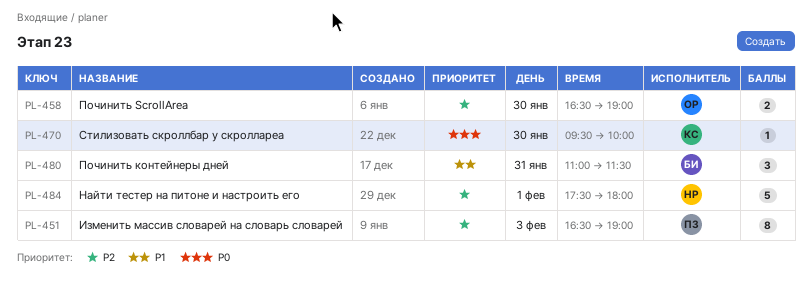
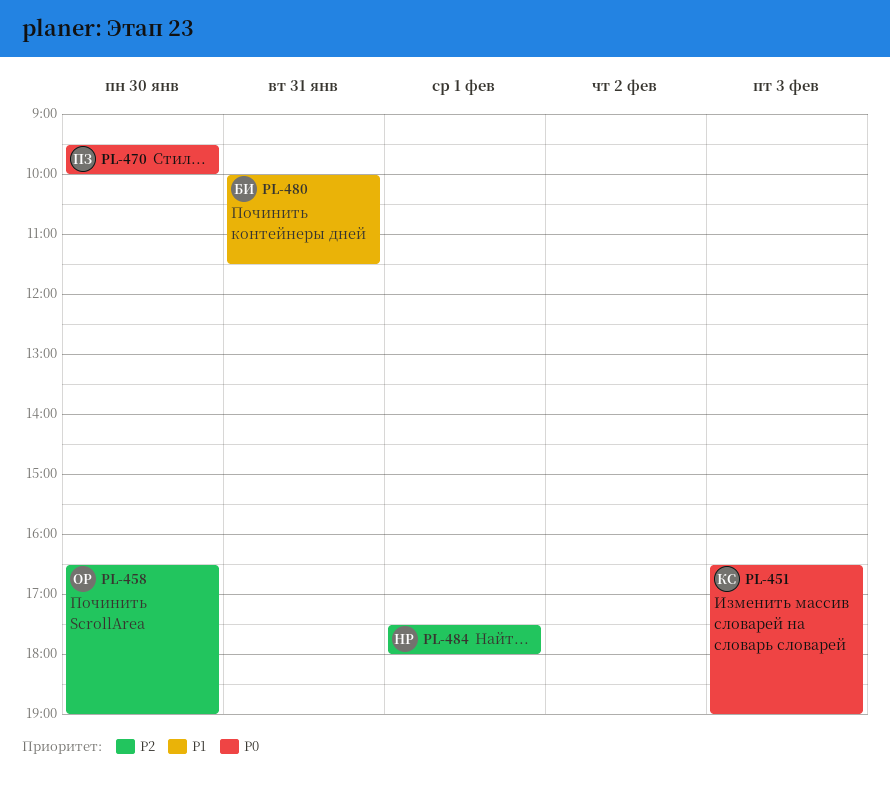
PL-451, owner: ПЗ -> КС
PL-451, priority: P2 -> P0
PL-470, owner: КС -> ПЗ
PL-480, begins: 11:00 -> 10:00

